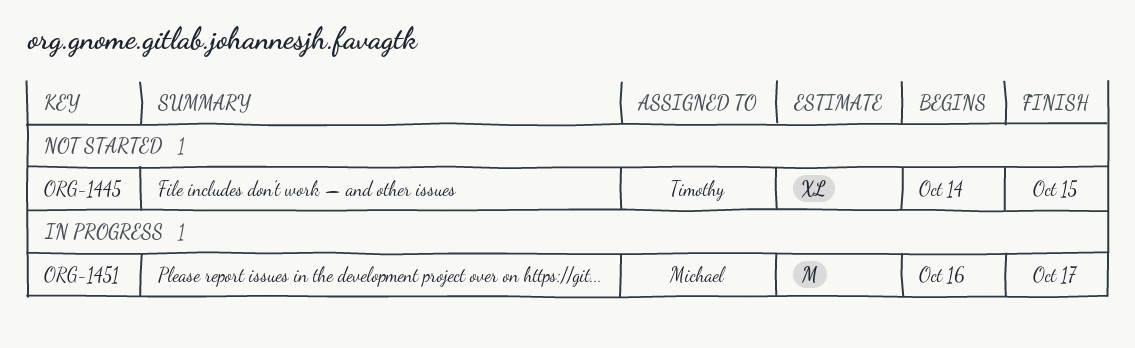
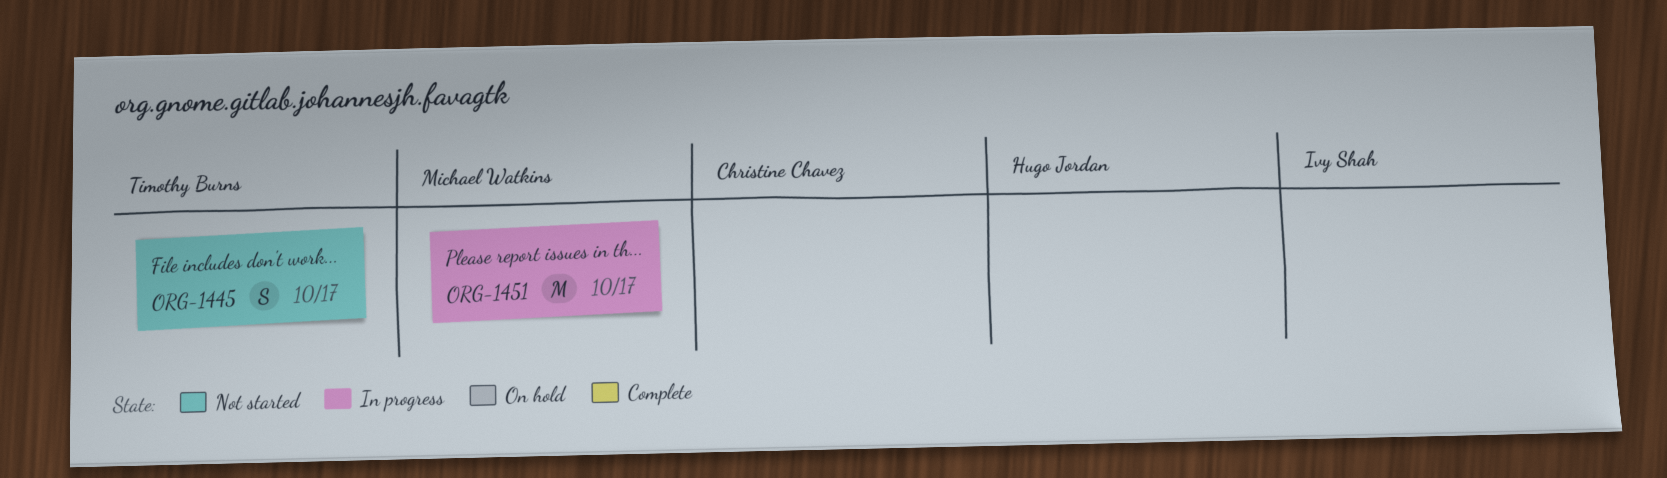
ORG-1445, estimate: XL -> S
ORG-1445, due: Oct 15 -> Oct 17

